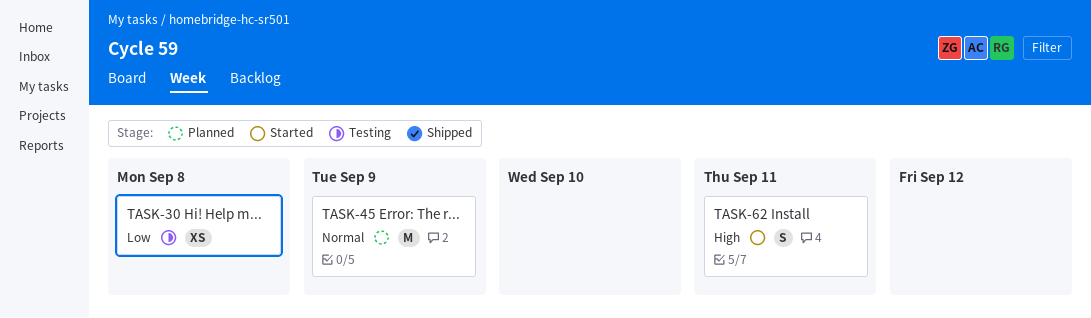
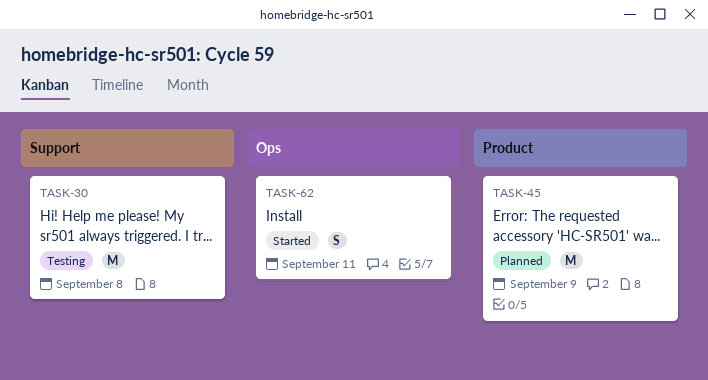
TASK-30, estimate: XS -> M

